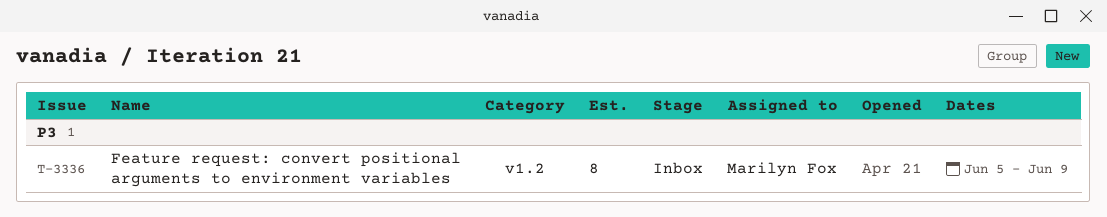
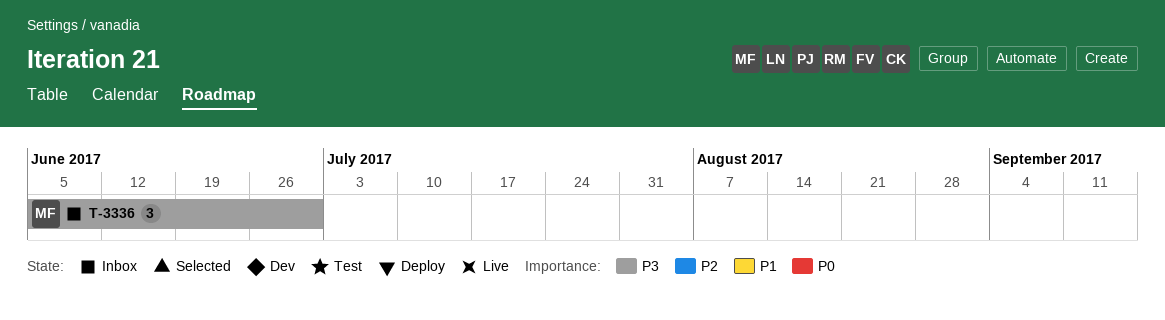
T-3336, estimate: 8 -> 3
T-3336, due: Jun 9 -> Jun 30

